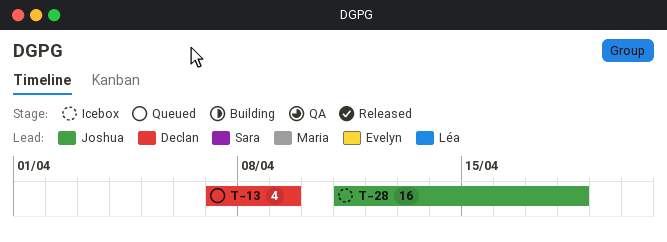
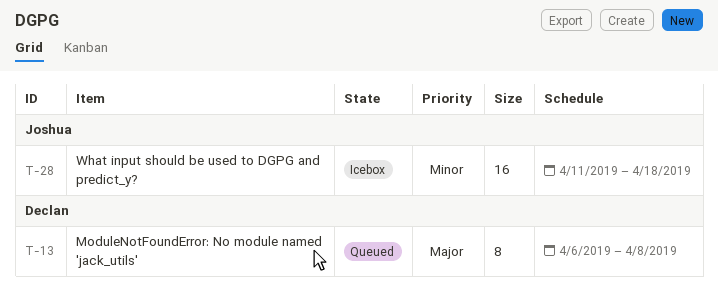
T-13, estimate: 4 -> 8
T-13, start: Apr 7 -> Apr 6
T-13, due: Apr 9 -> Apr 8

